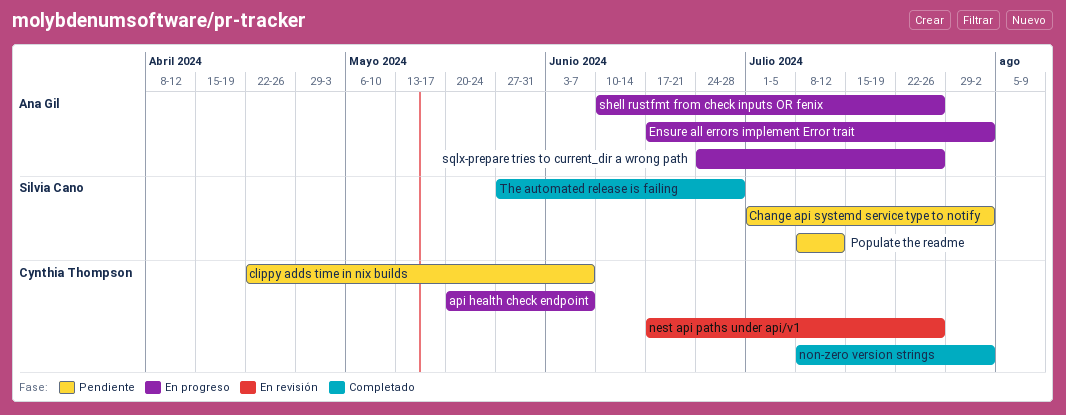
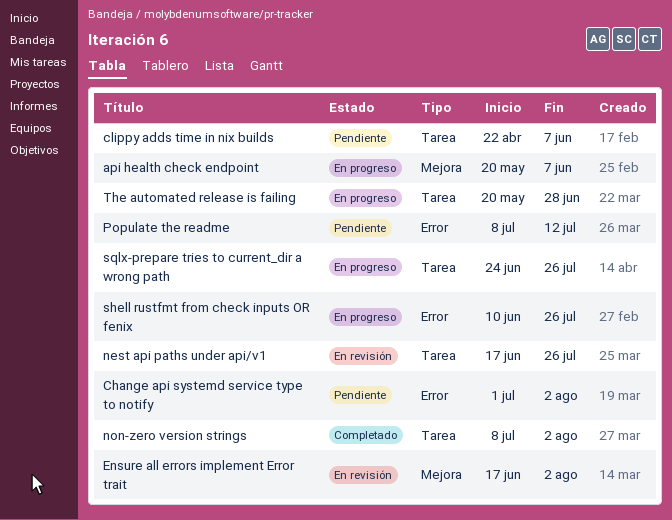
Ensure all errors implement Error trait, status: En progreso -> En revisión
The automated release is failing, status: Completado -> En progreso
The automated release is failing, start: May 27 -> May 20

